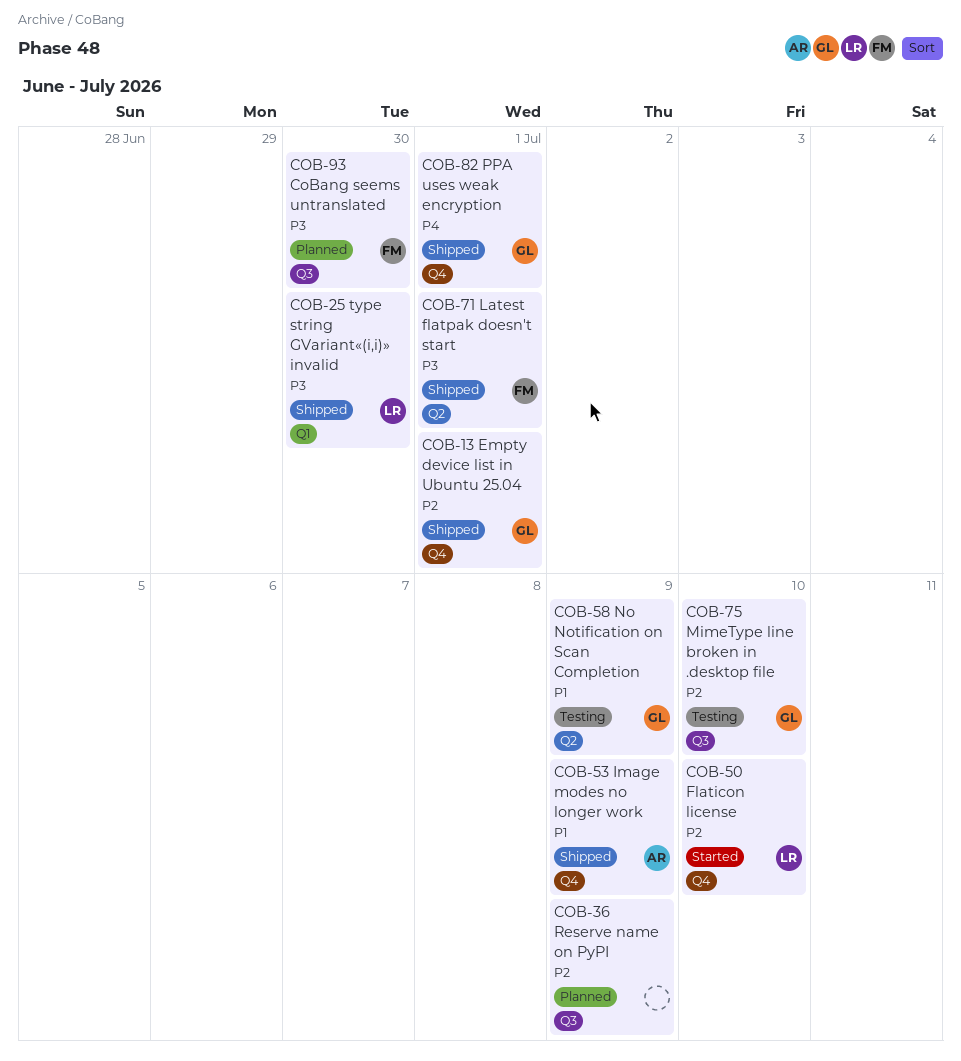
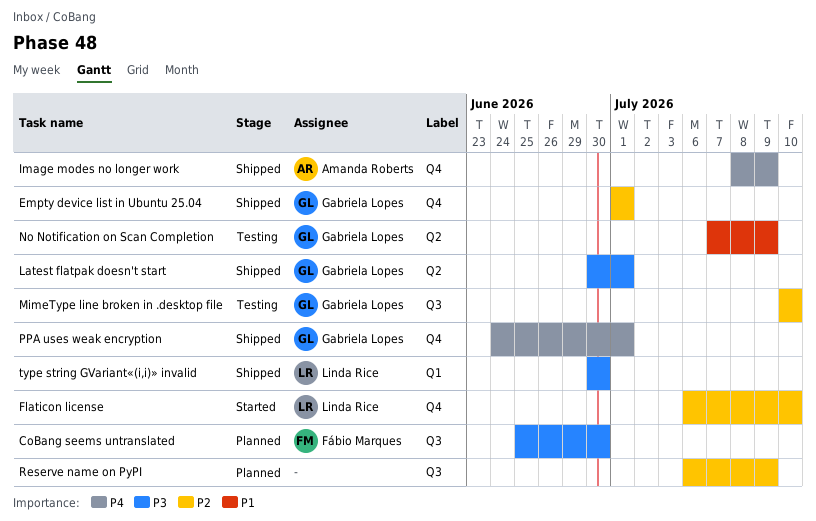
Image modes no longer work, priority: P1 -> P4
Latest flatpak doesn't start, owner: Fábio Marques -> Gabriela Lopes

